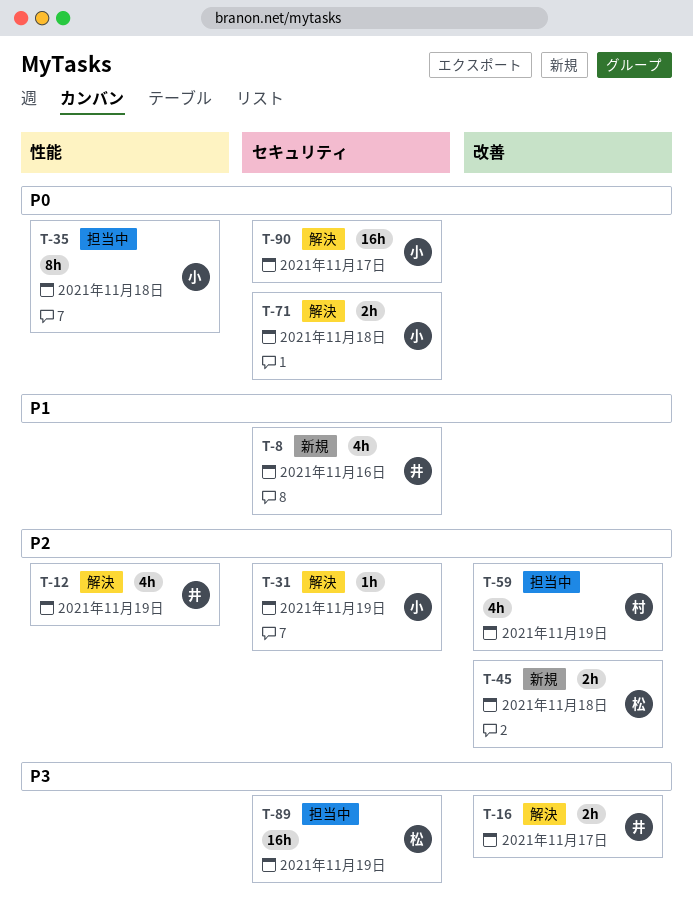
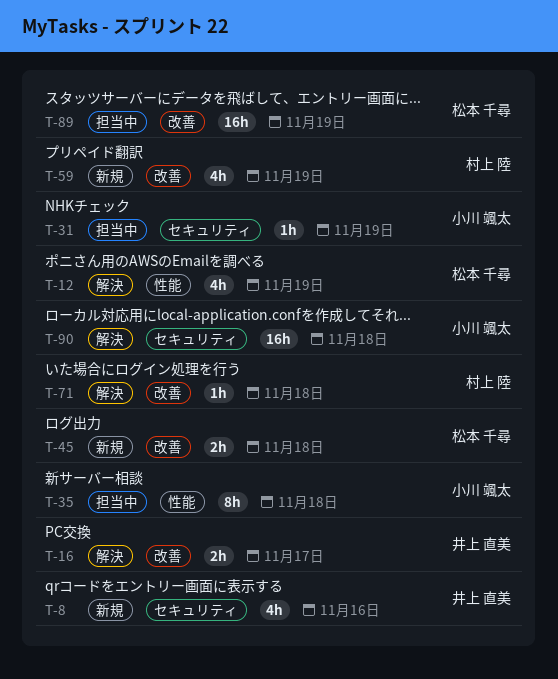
T-12, owner: 井上 直美 -> 松本 千尋
T-31, status: 解決 -> 担当中
T-59, status: 担当中 -> 新規
T-71, owner: 小川 颯太 -> 村上 陸
T-71, label: セキュリティ -> 改善
T-71, estimate: 2h -> 1h
T-89, label: セキュリティ -> 改善
T-90, due: Nov 17 -> Nov 18

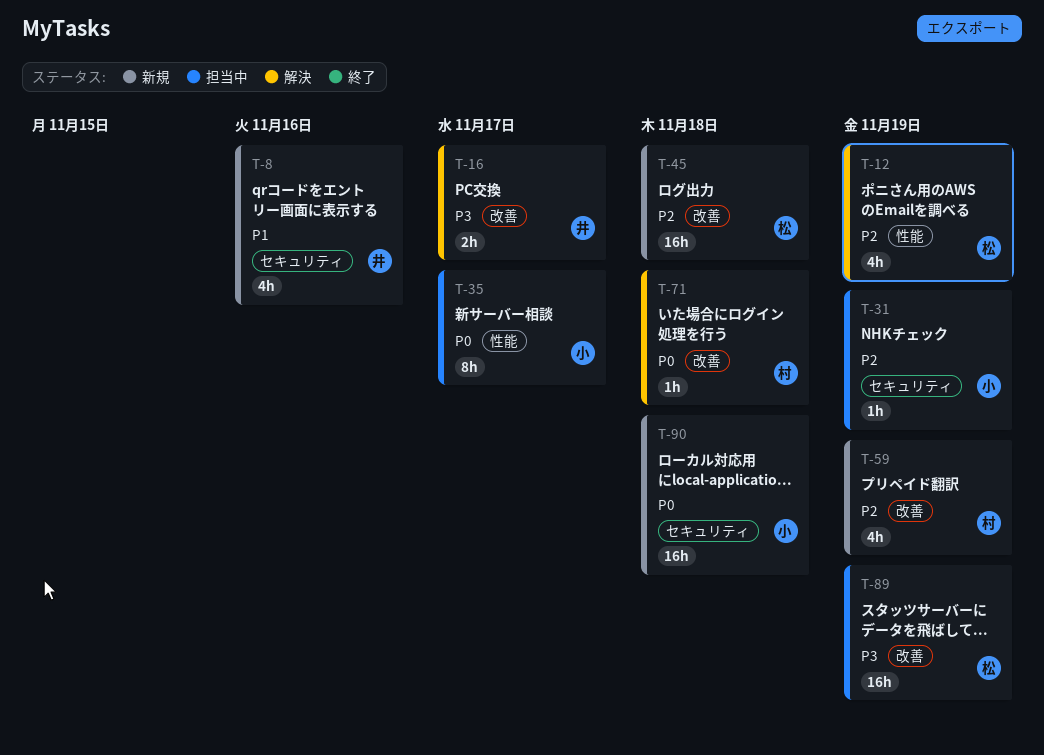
T-35, due: Nov 18 -> Nov 17
T-45, estimate: 2h -> 16h
T-90, status: 解決 -> 新規

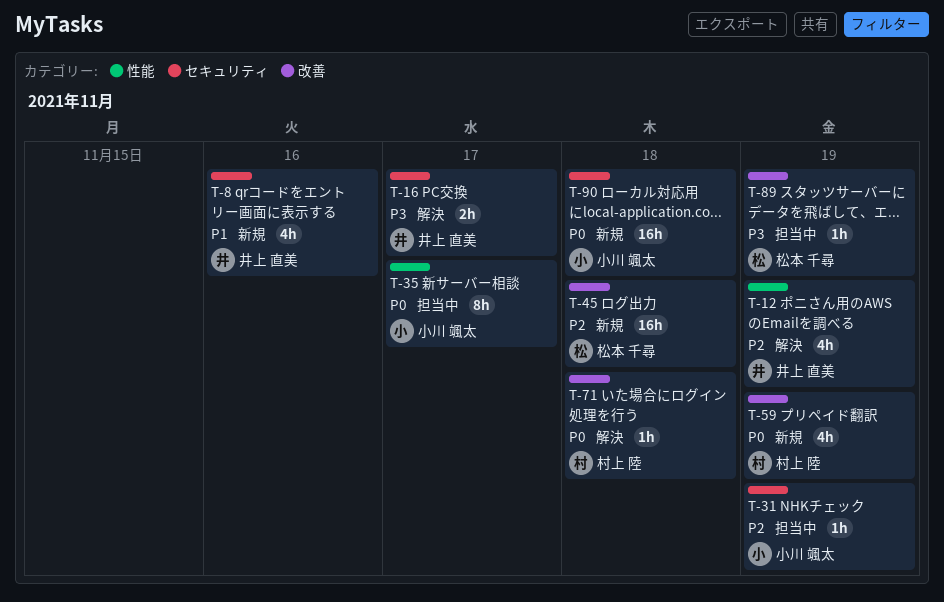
T-12, owner: 松本 千尋 -> 井上 直美
T-16, label: 改善 -> セキュリティ
T-59, priority: P2 -> P0
T-89, estimate: 16h -> 1h

